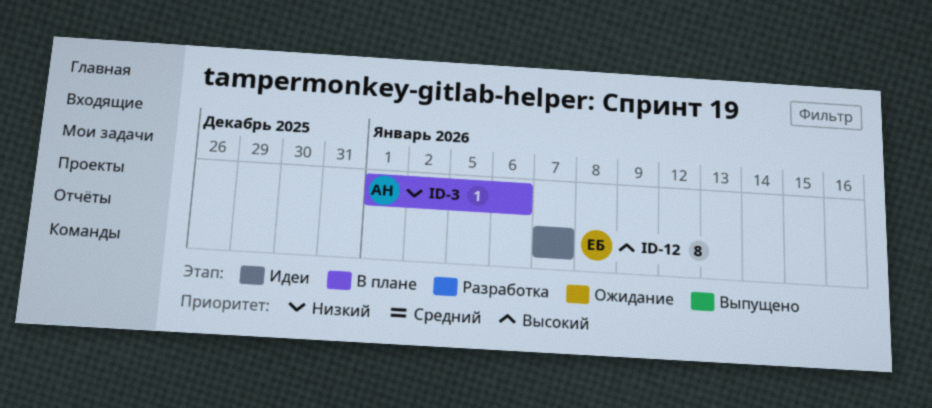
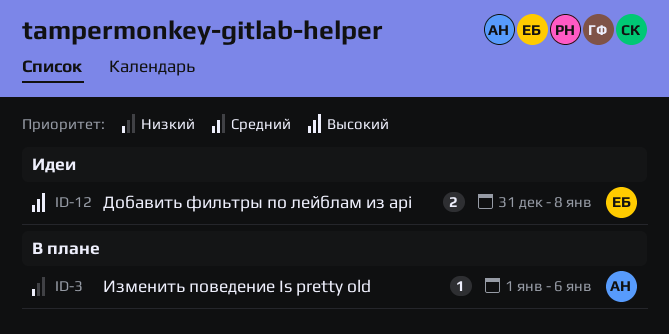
ID-12, estimate: 8 -> 2
ID-12, start: Jan 7 -> Dec 31
ID-12, due: Jan 7 -> Jan 8

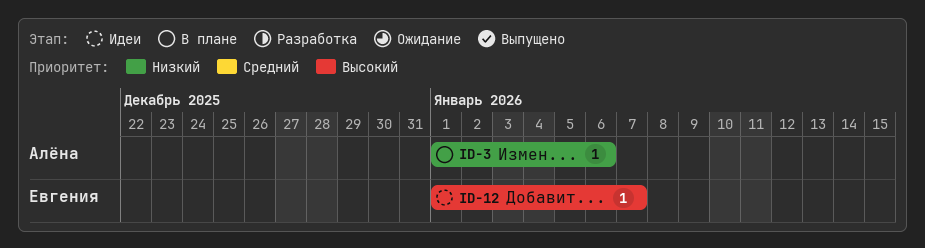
ID-12, estimate: 2 -> 1
ID-12, start: Dec 31 -> Jan 1
ID-12, due: Jan 8 -> Jan 7

